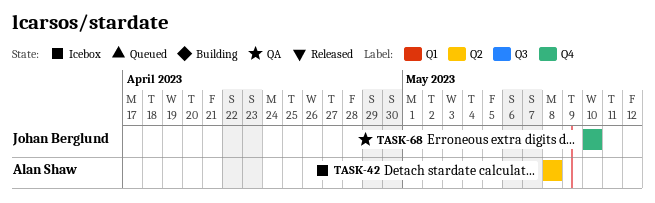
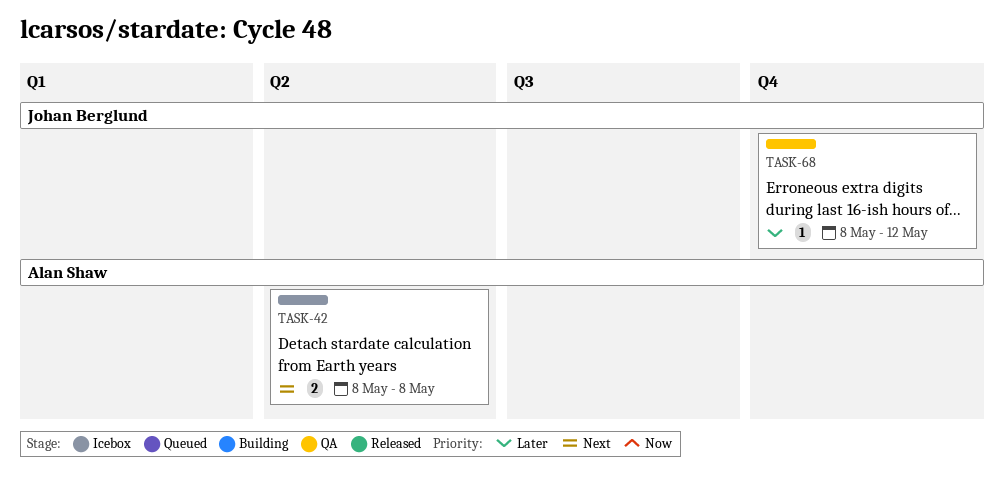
TASK-68, start: May 10 -> May 8
TASK-68, due: May 10 -> May 12

